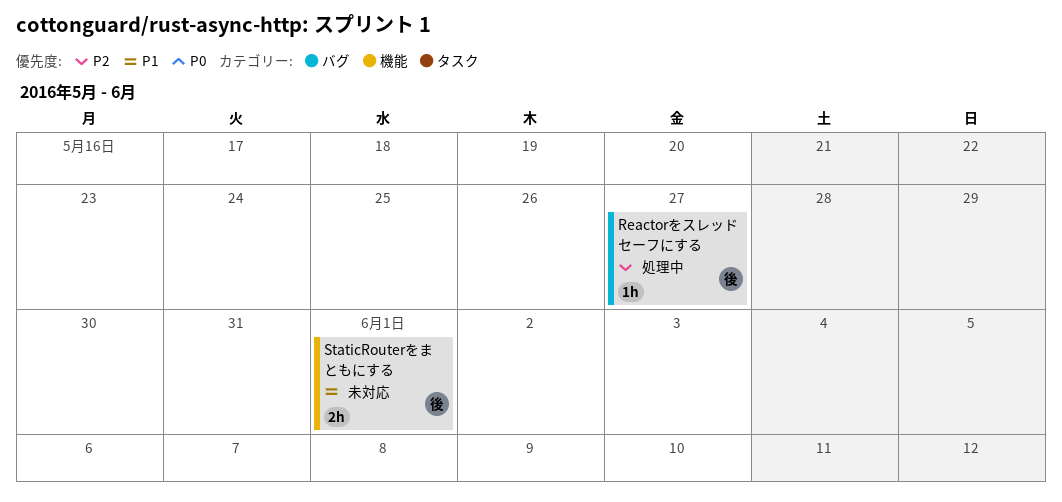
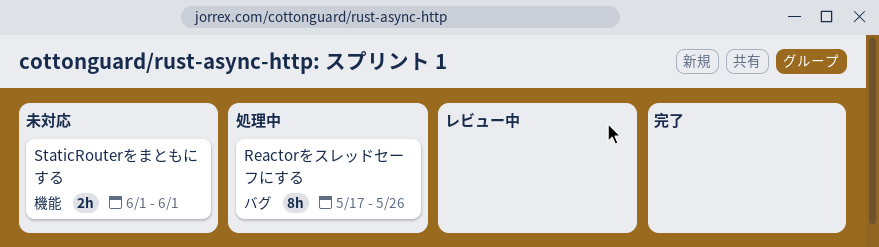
Reactorをスレッドセーフにする, estimate: 1h -> 8h
Reactorをスレッドセーフにする, due: May 27 -> May 26

